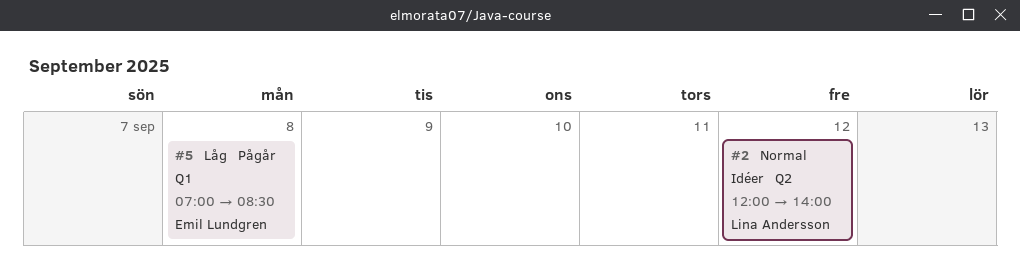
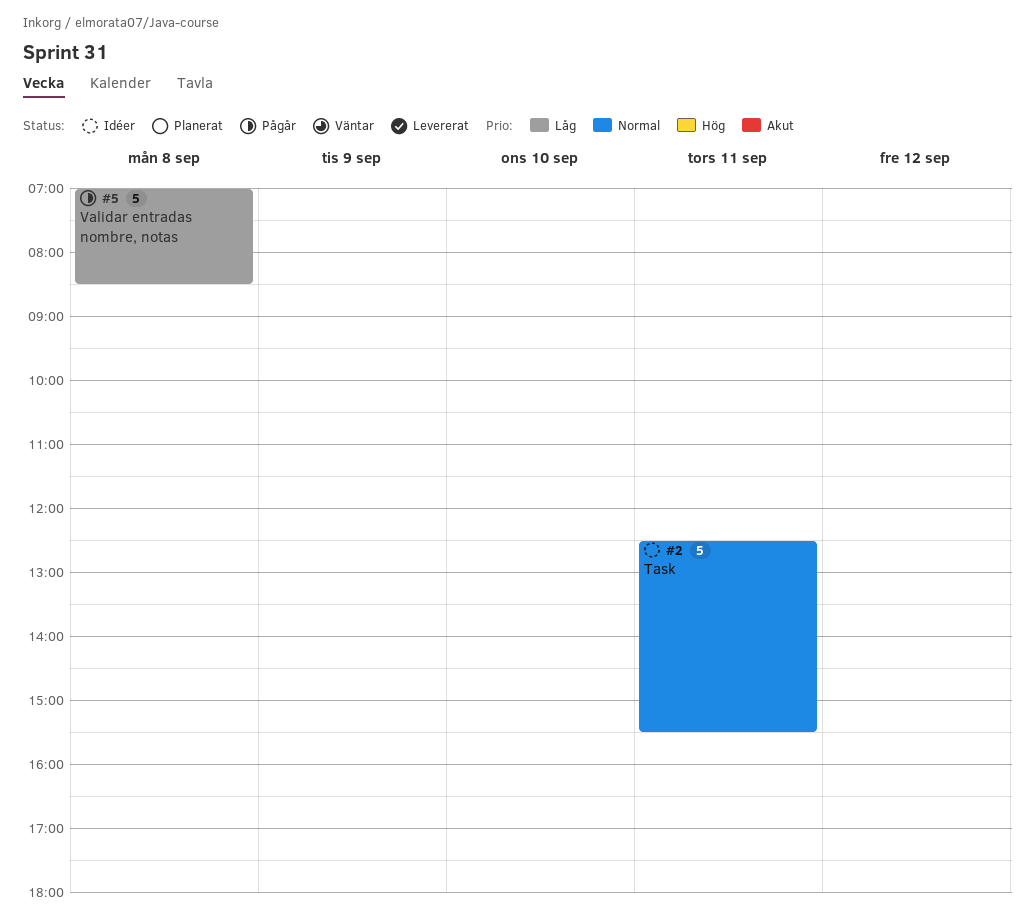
#2, day: Sep 12 -> Sep 11
#2, begins: 12:00 -> 12:30
#2, ends: 14:00 -> 15:30

